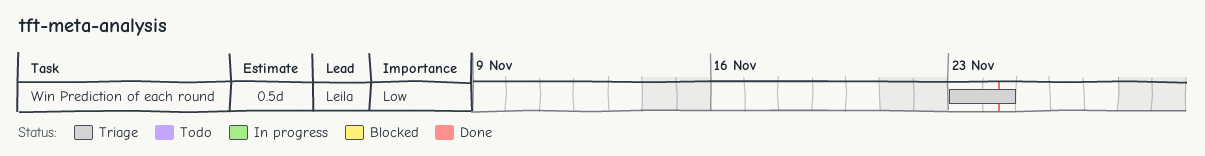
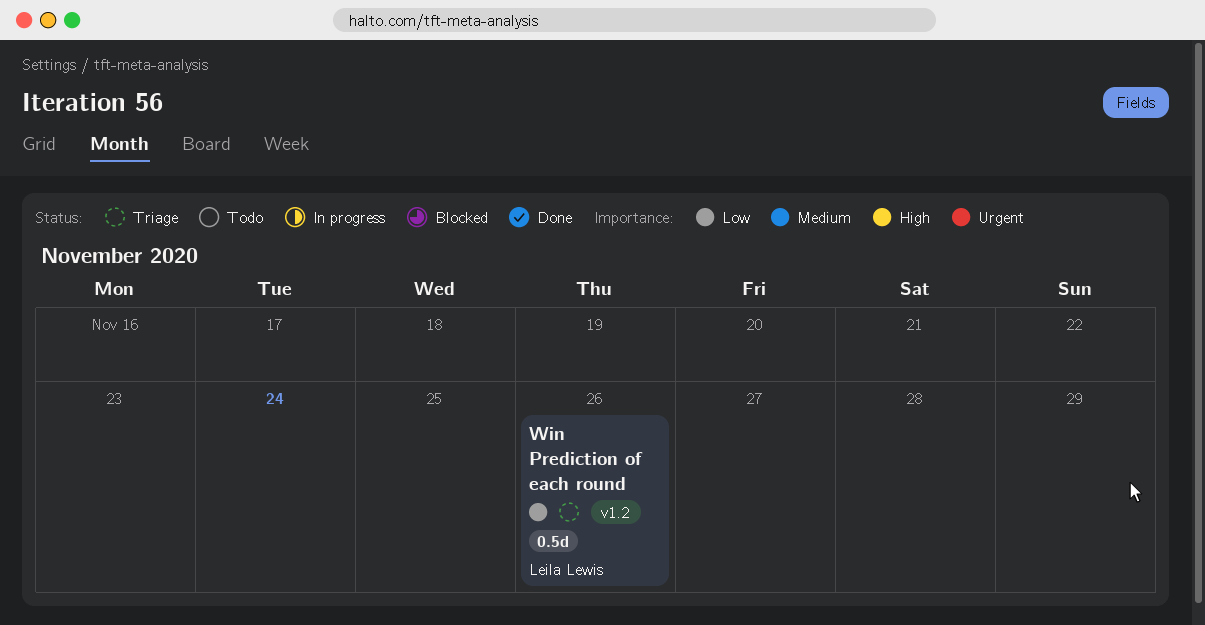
Win Prediction of each round, due: Nov 24 -> Nov 26

